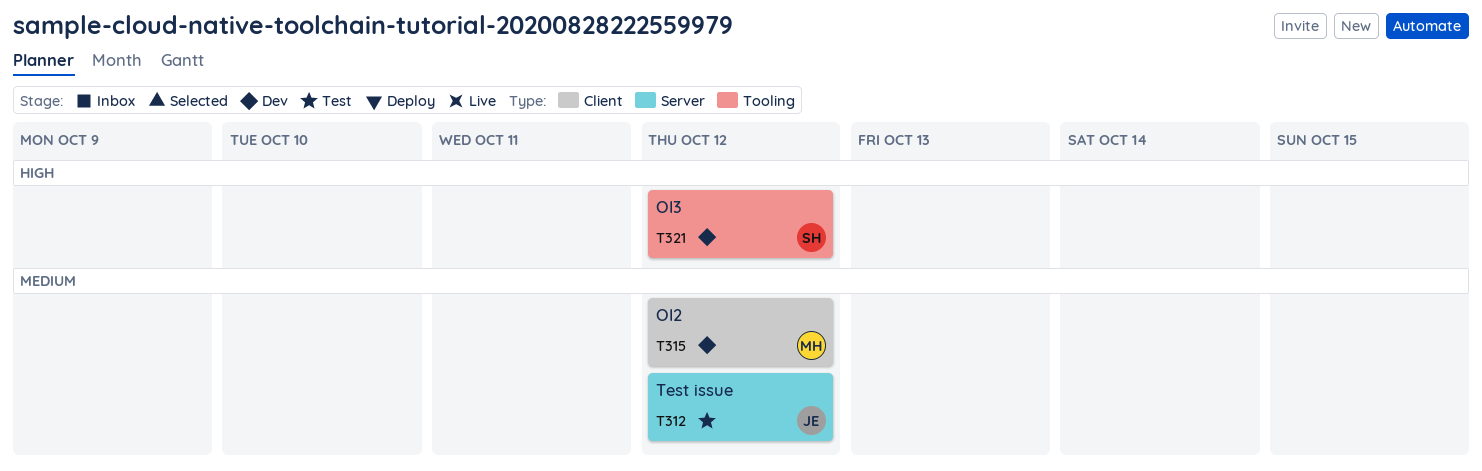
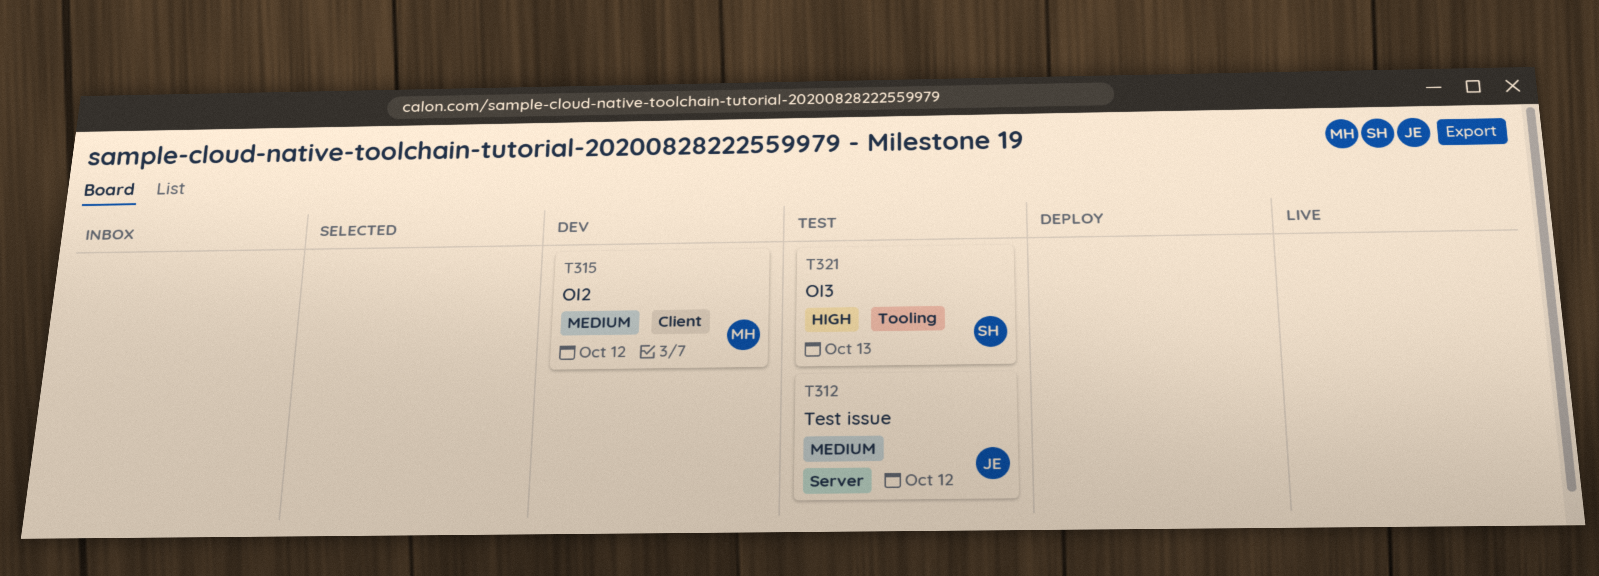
T321, status: Dev -> Test
T321, due: Oct 12 -> Oct 13

